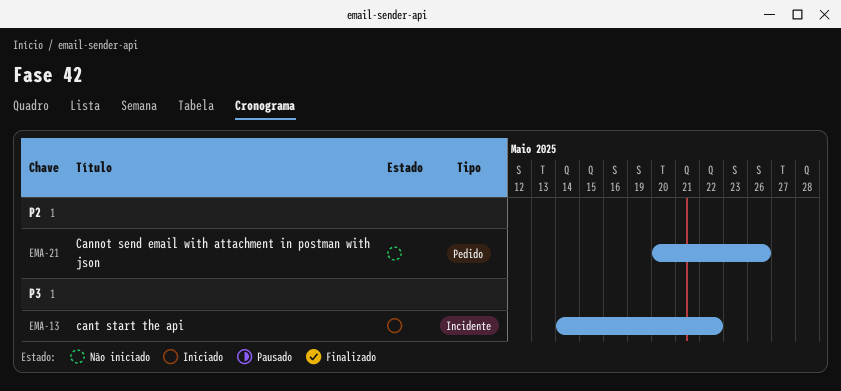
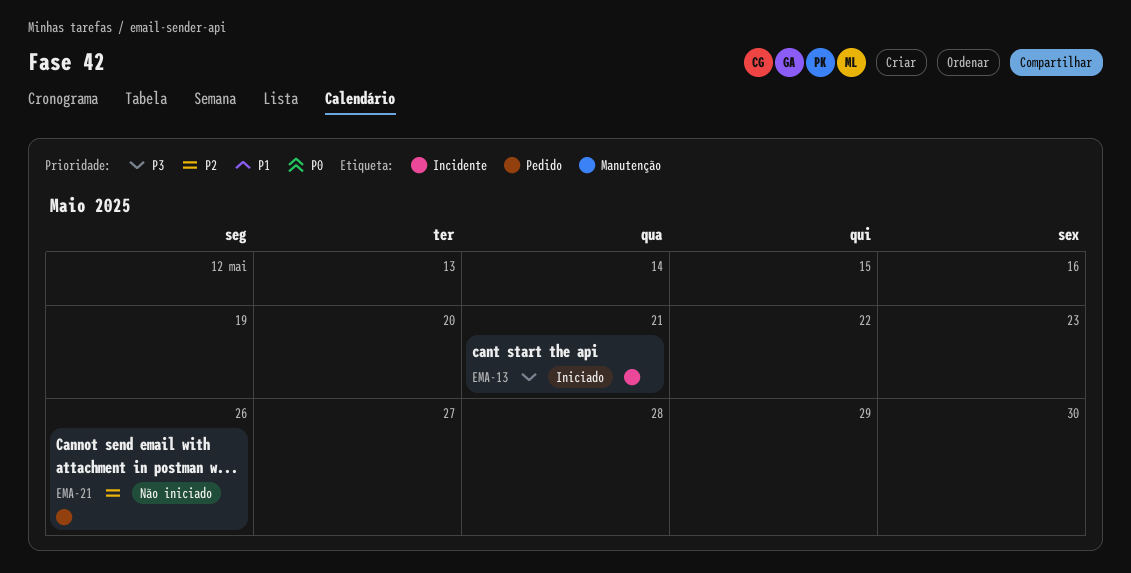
EMA-13, due: May 22 -> May 21

